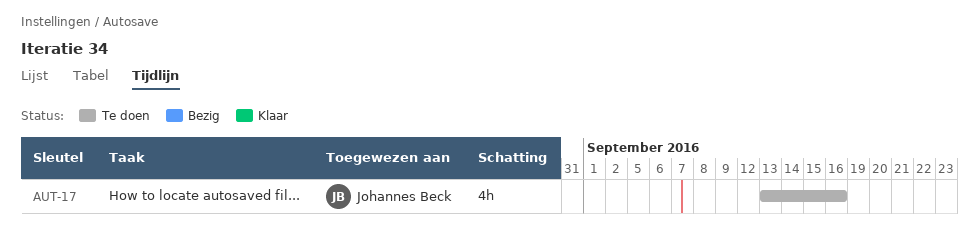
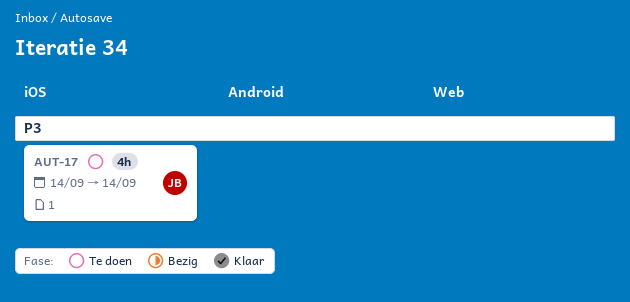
AUT-17, start: Sep 13 -> Sep 14
AUT-17, due: Sep 16 -> Sep 14

